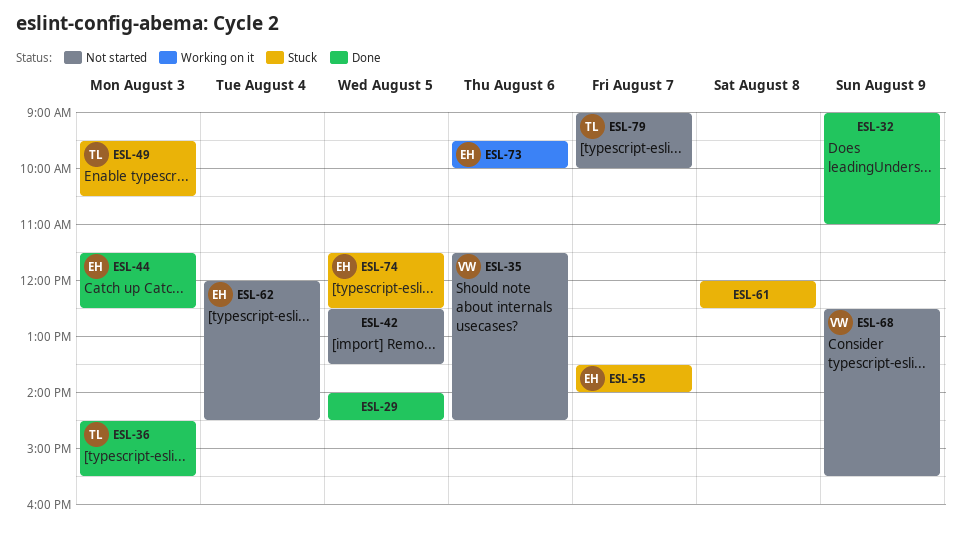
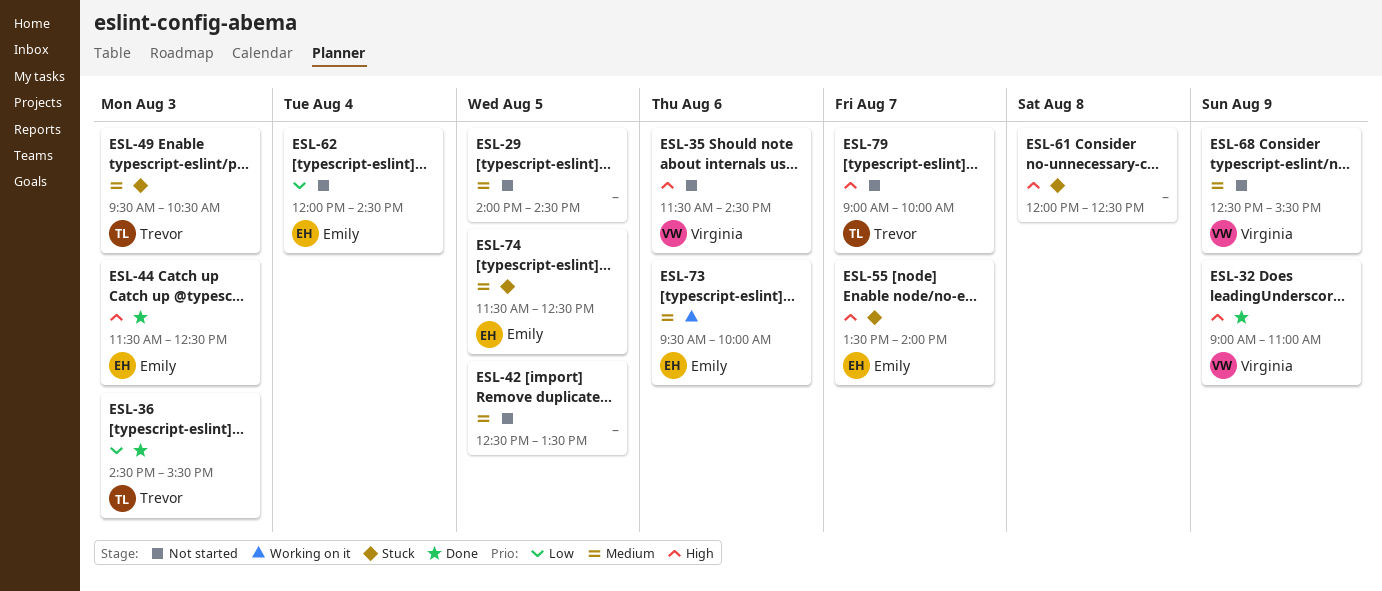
ESL-29, status: Done -> Not started
ESL-32, owner: none -> Virginia

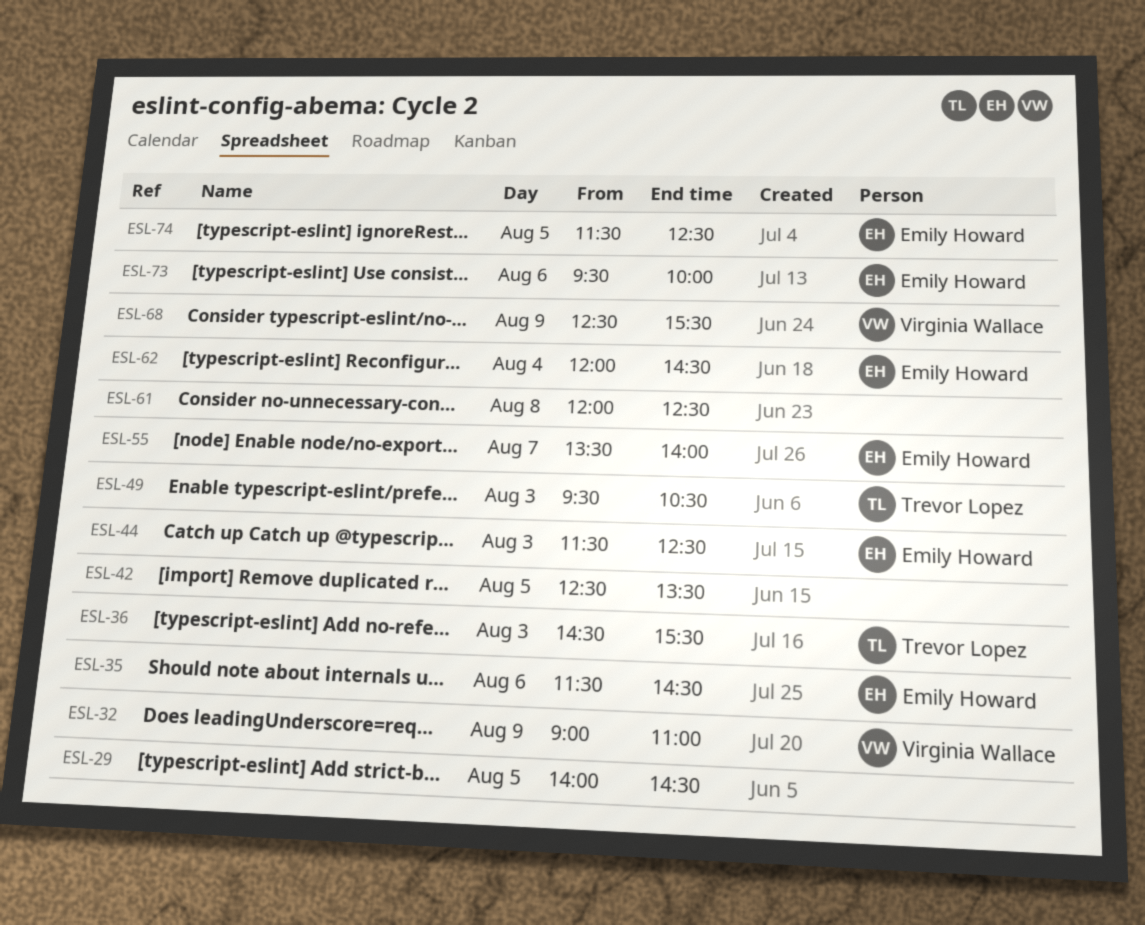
ESL-35, owner: Virginia Wallace -> Emily Howard
ESL-79: present -> none

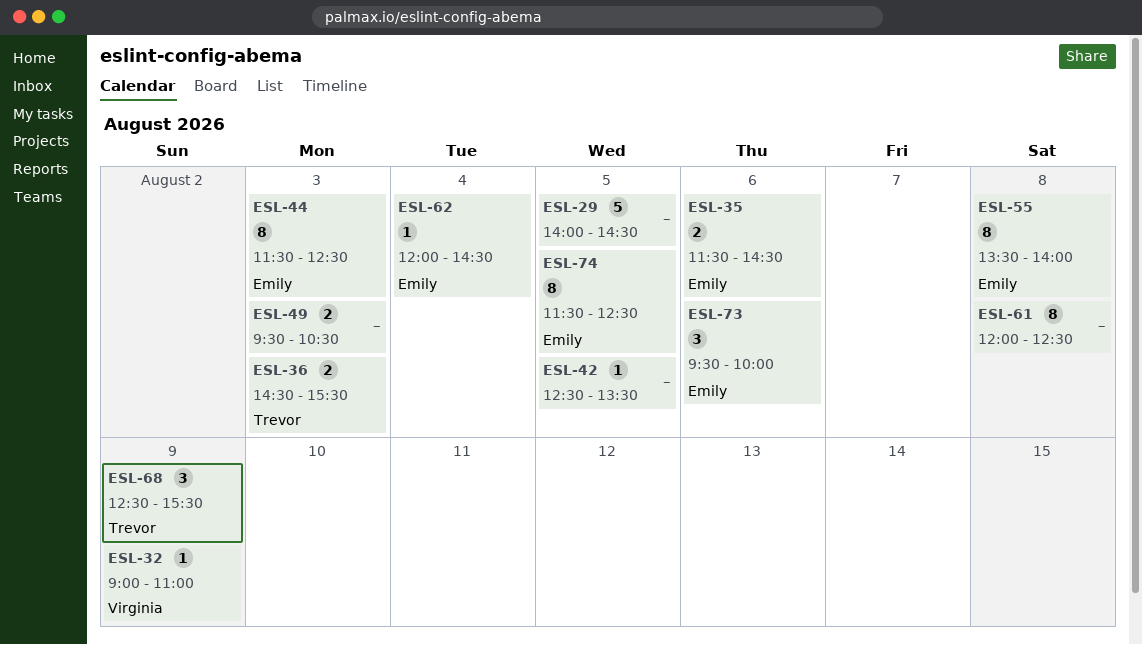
ESL-49, owner: Trevor Lopez -> none
ESL-55, day: Aug 7 -> Aug 8
ESL-68, owner: Virginia Wallace -> Trevor Lopez

